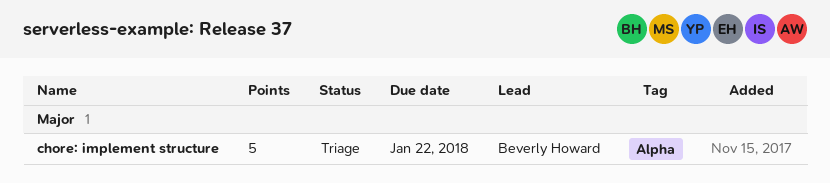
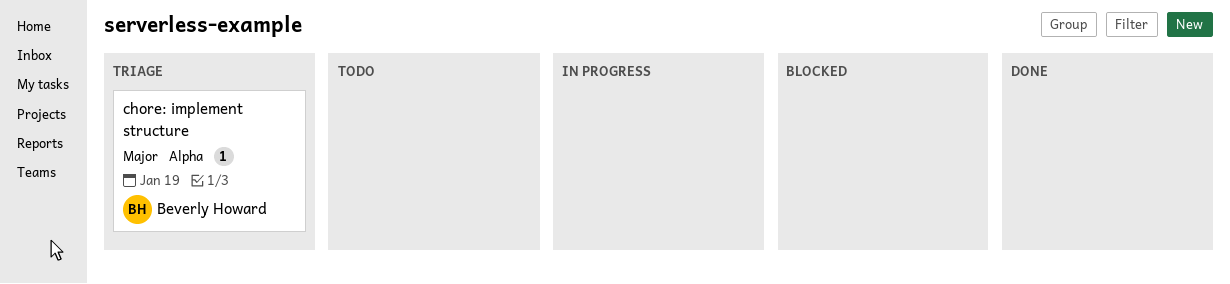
chore: implement structure, estimate: 5 -> 1
chore: implement structure, due: Jan 22 -> Jan 19

